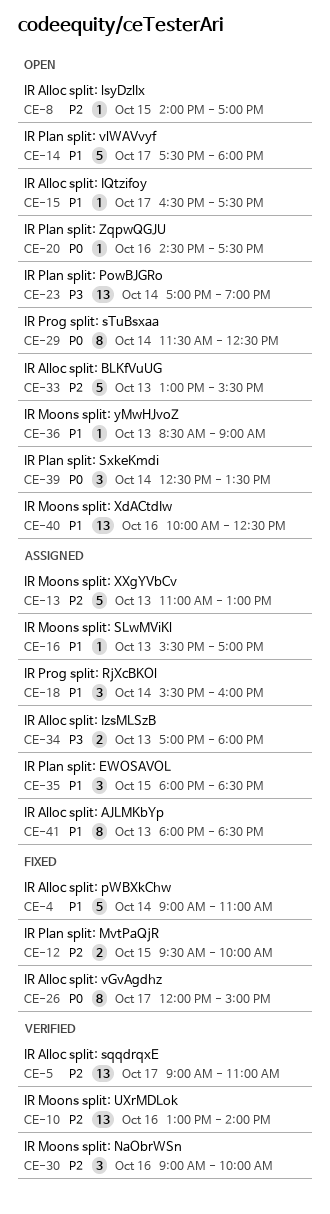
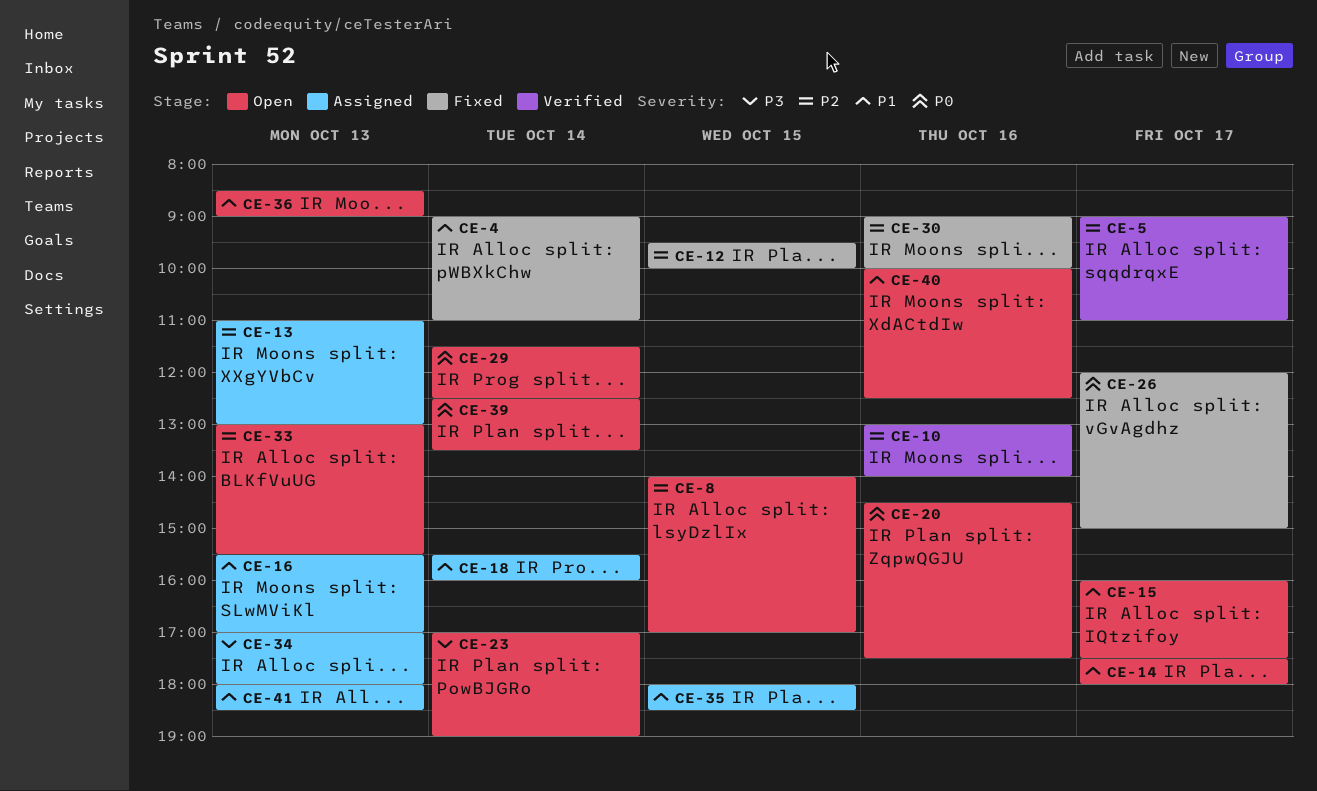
CE-15, begins: 16:30 -> 16:00
CE-30, status: Verified -> Fixed

